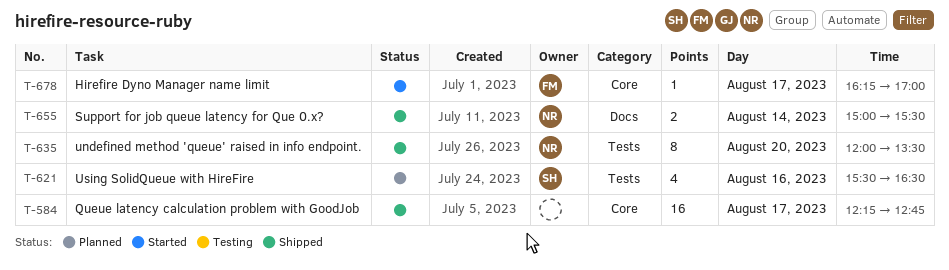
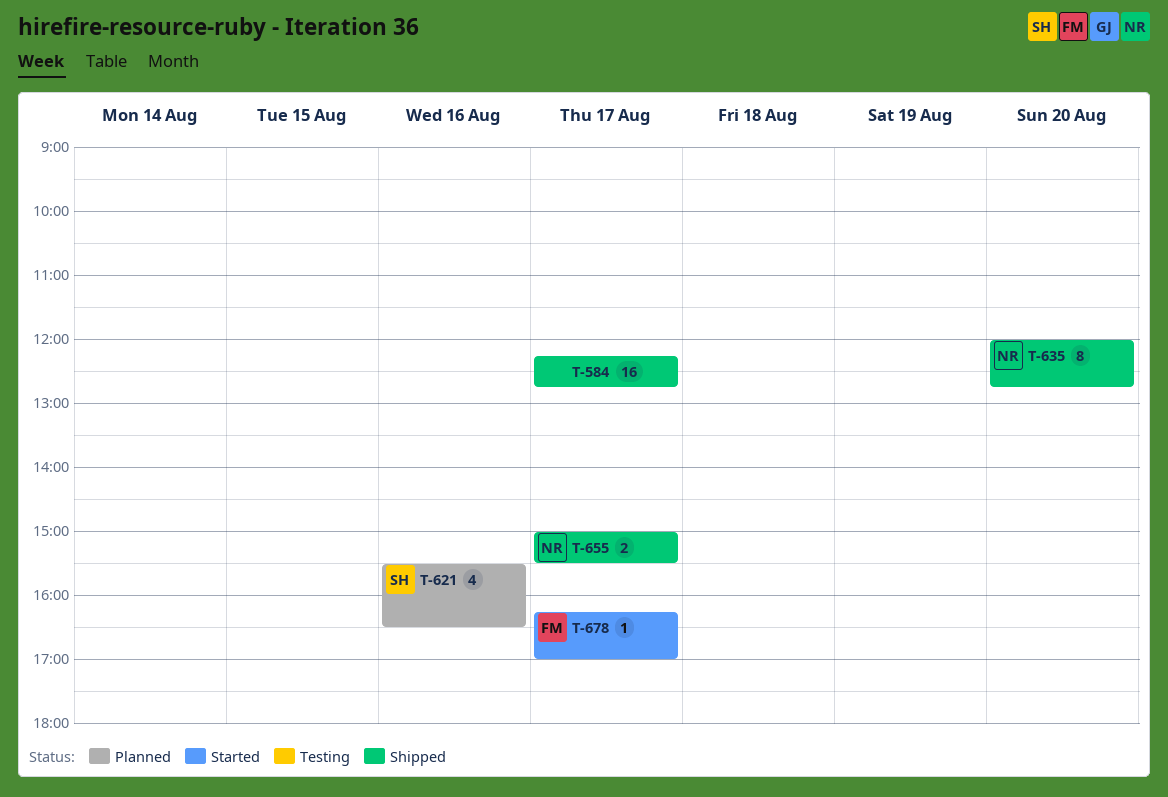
T-635, ends: 13:30 -> 12:45
T-655, day: Aug 14 -> Aug 17

